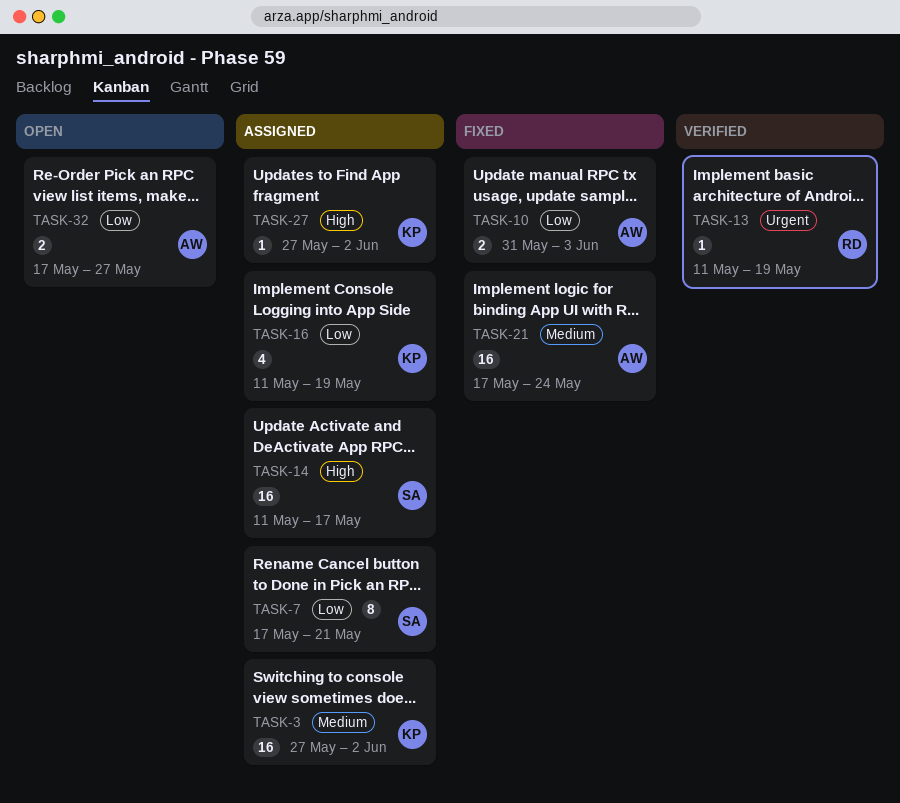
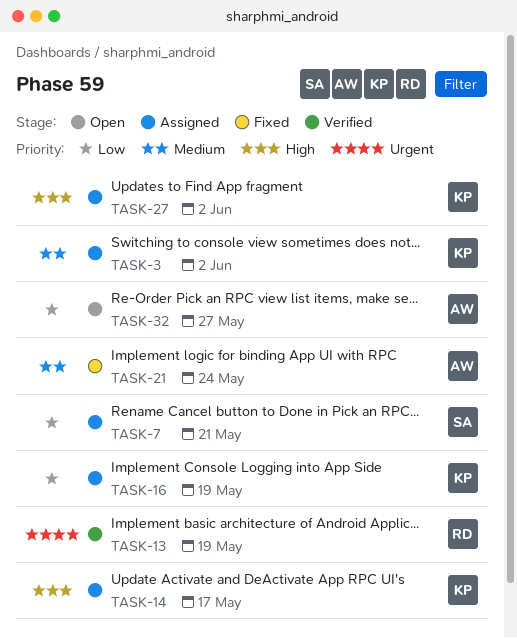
TASK-10: present -> none
TASK-14, owner: SA -> KP

